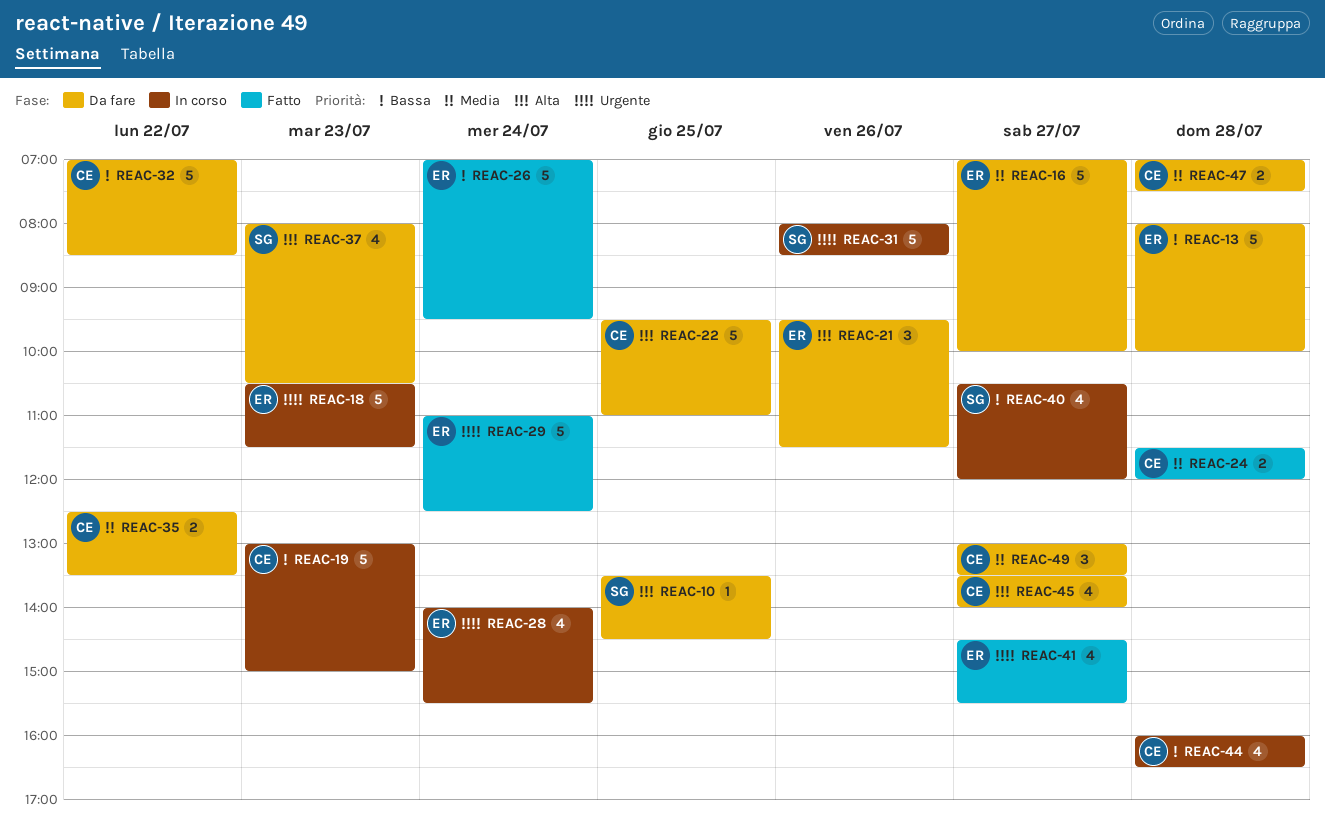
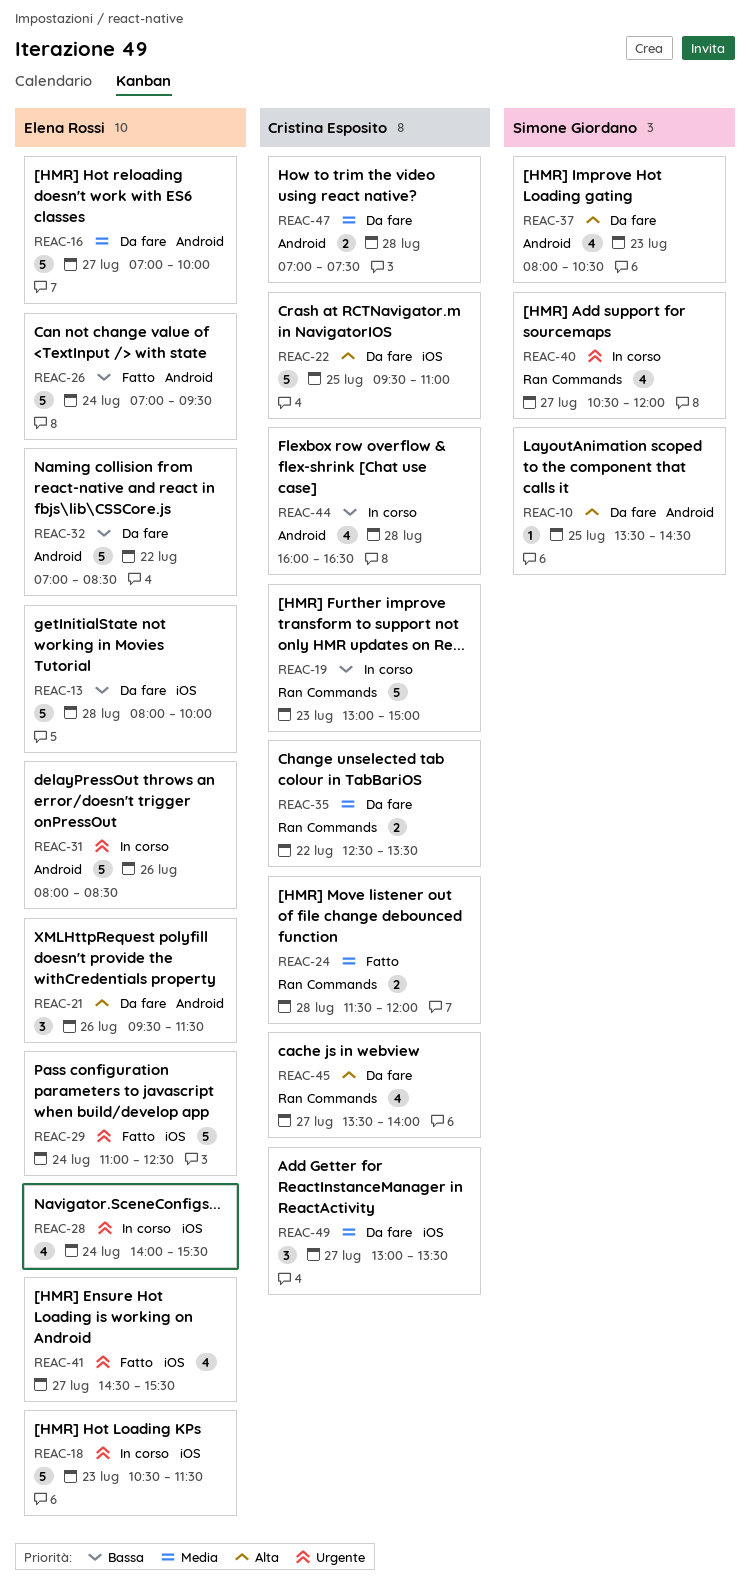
REAC-31, owner: Simone Giordano -> Elena Rossi
REAC-32, owner: Cristina Esposito -> Elena Rossi
REAC-40, priority: Bassa -> Urgente

